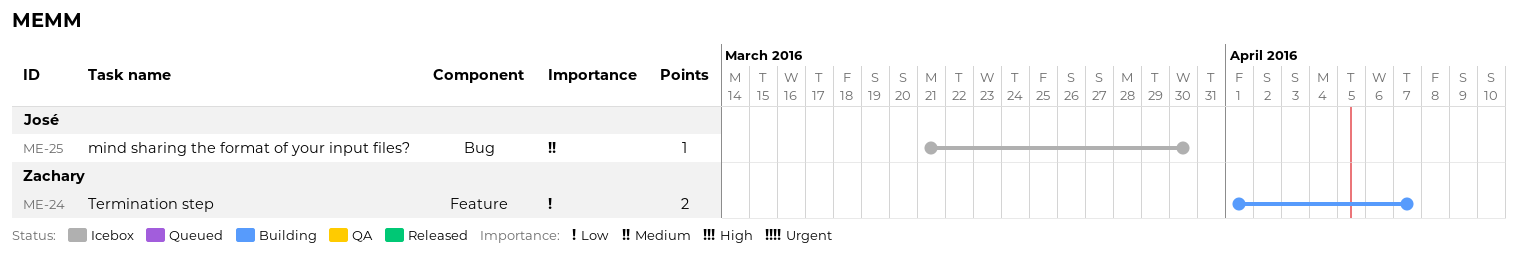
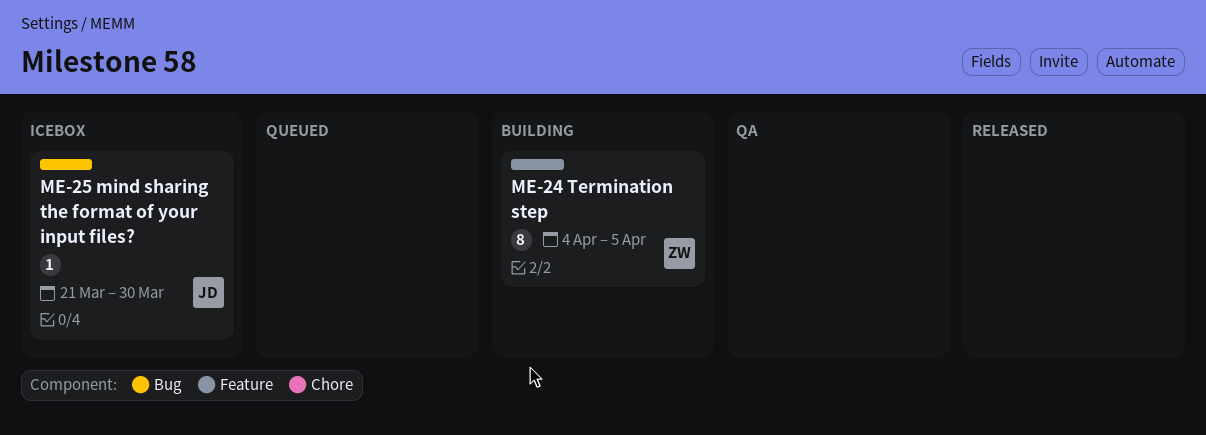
ME-24, estimate: 2 -> 8
ME-24, start: Apr 1 -> Apr 4
ME-24, due: Apr 7 -> Apr 5

